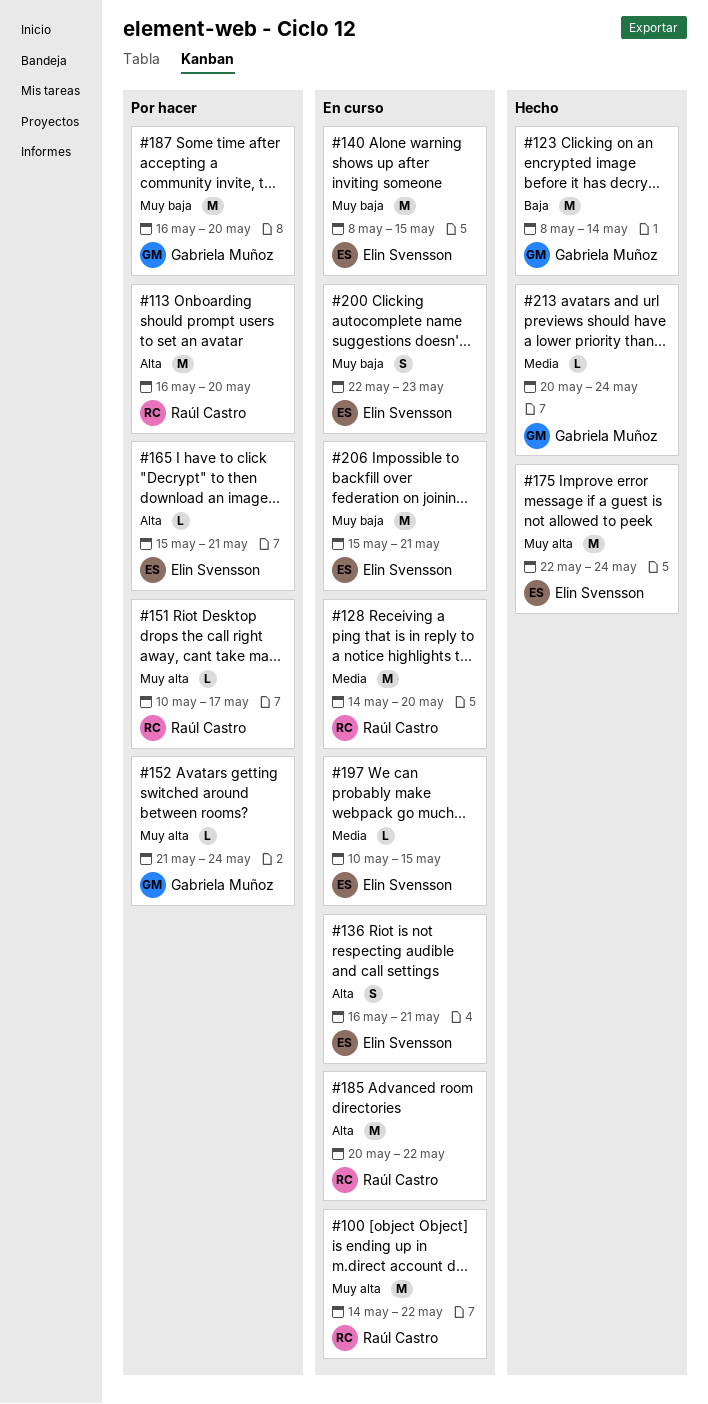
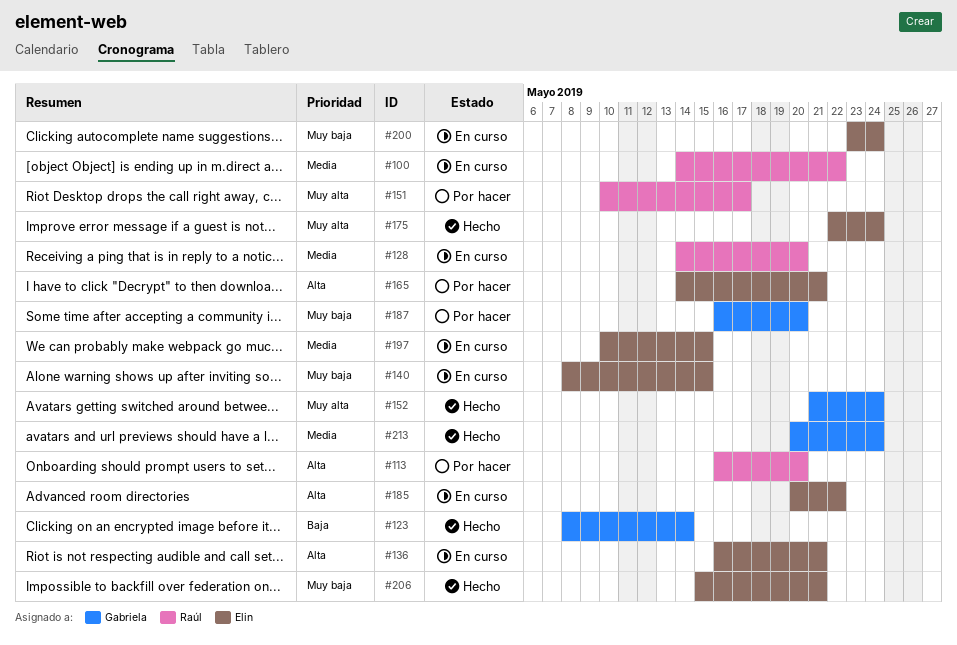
#100, priority: Muy alta -> Media
#152, status: Por hacer -> Hecho
#165, start: May 15 -> May 14
#185, owner: Raúl Castro -> Elin Svensson
#200, start: May 22 -> May 23
#200, due: May 23 -> May 24
#206, status: En curso -> Hecho

